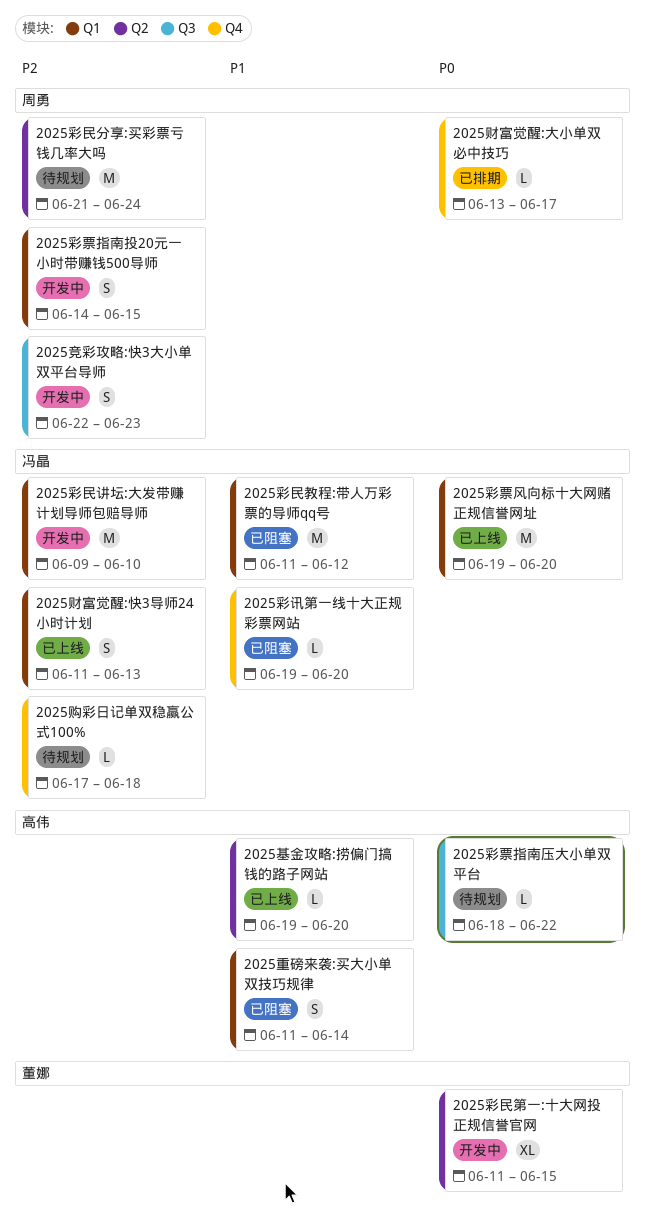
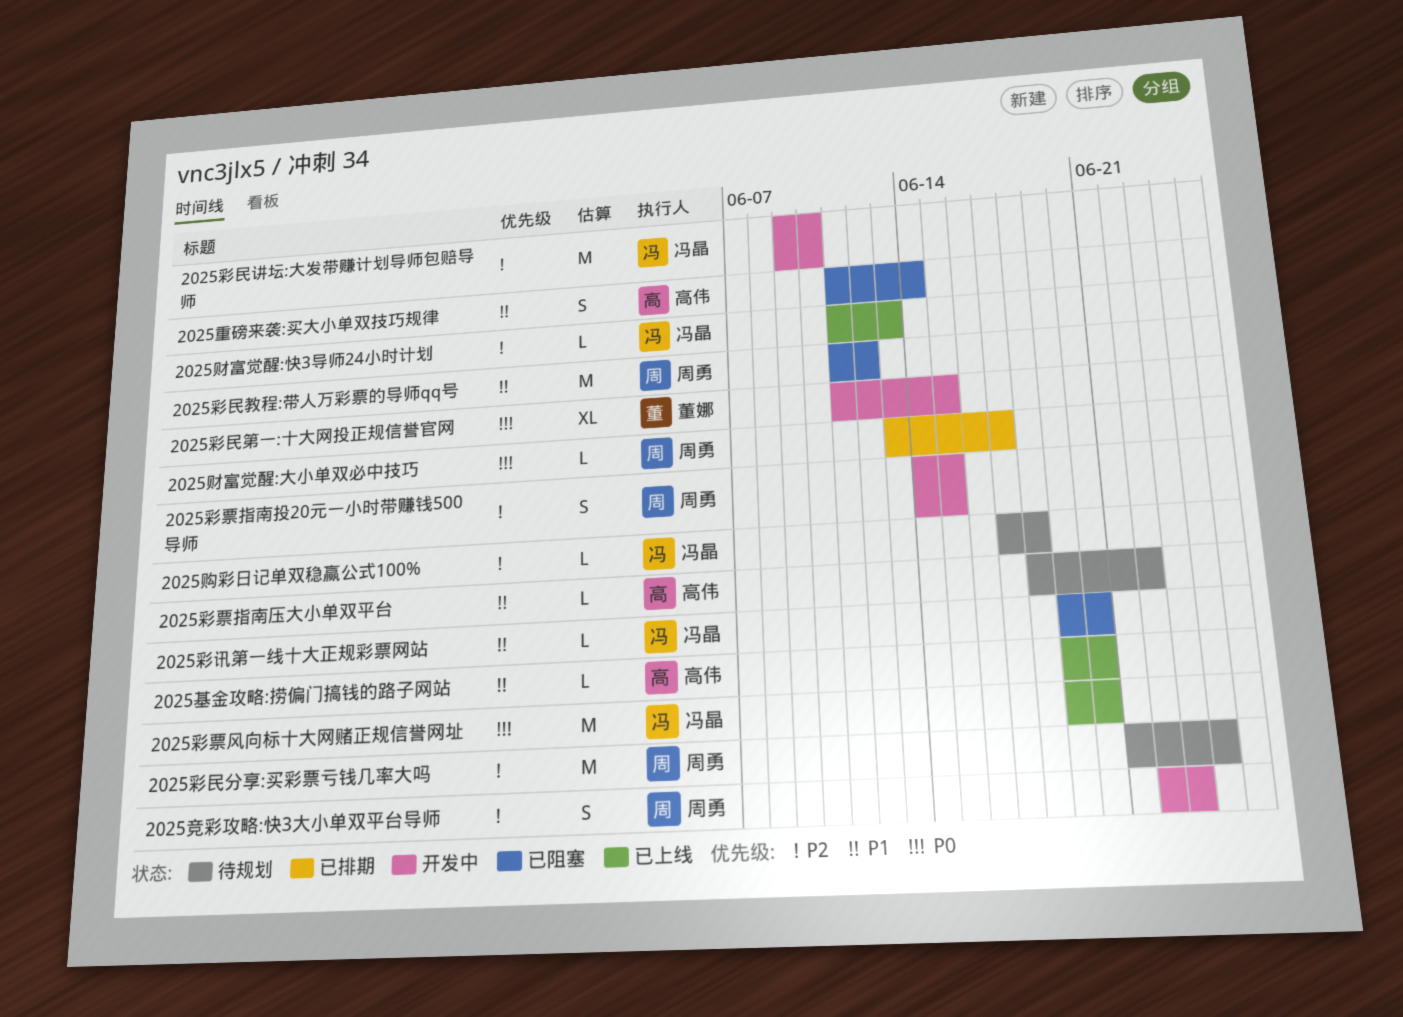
2025彩民教程:带人万彩票的导师qq号, owner: 冯晶 -> 周勇
2025彩票指南压大小单双平台, priority: P0 -> P1
2025财富觉醒:快3导师24小时计划, estimate: S -> L

